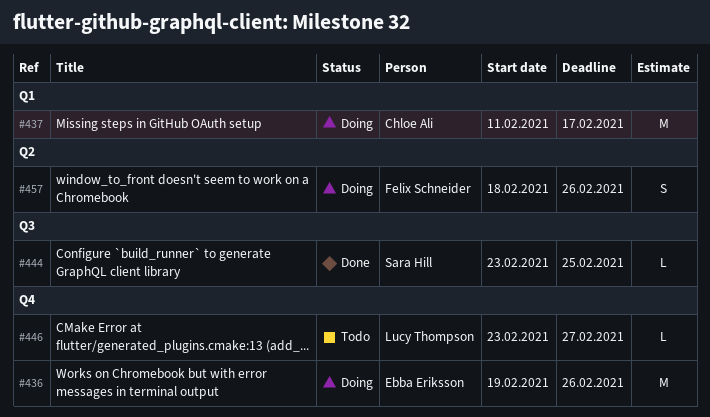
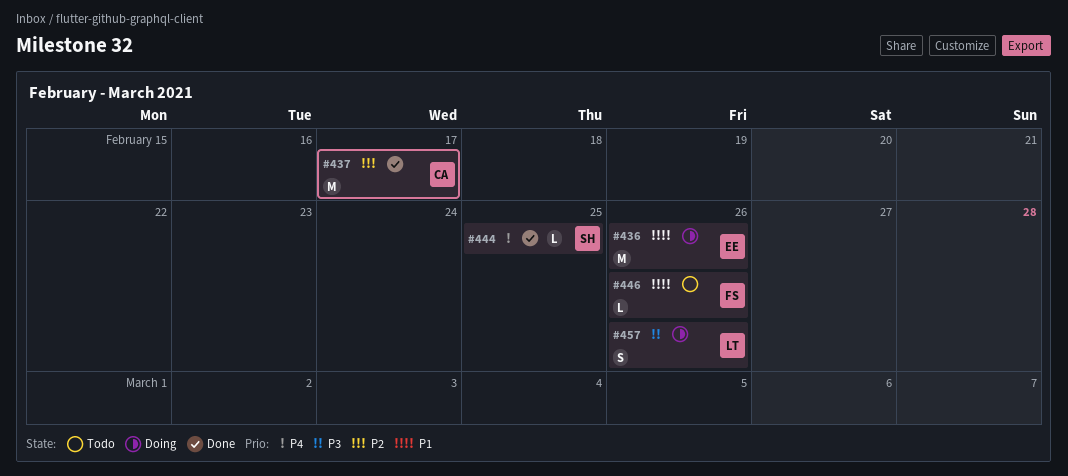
#437, status: Doing -> Done
#446, owner: Lucy Thompson -> Felix Schneider
#446, due: Feb 27 -> Feb 26
#457, owner: Felix Schneider -> Lucy Thompson

